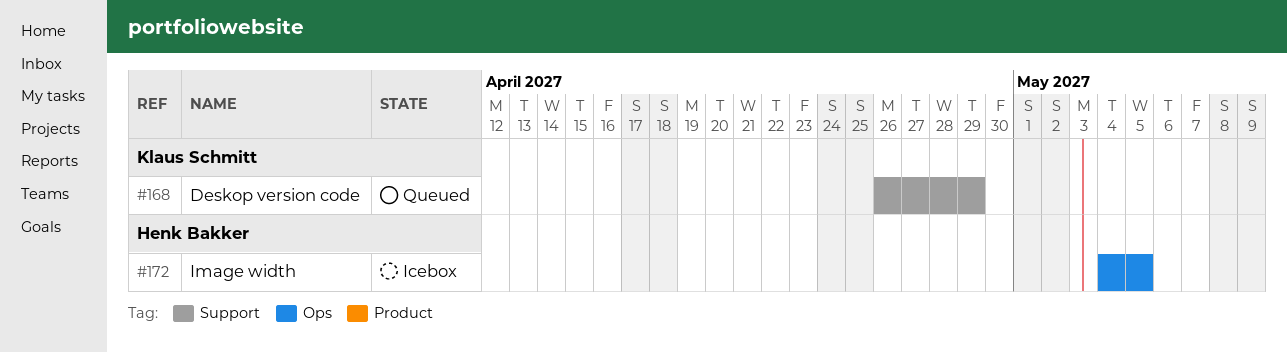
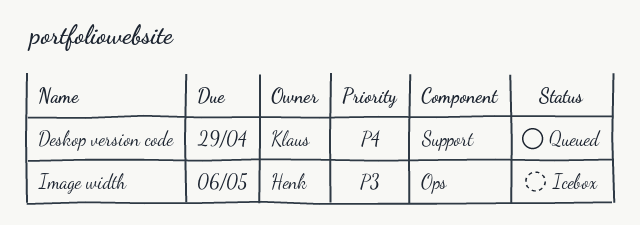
Image width, due: May 5 -> May 6

